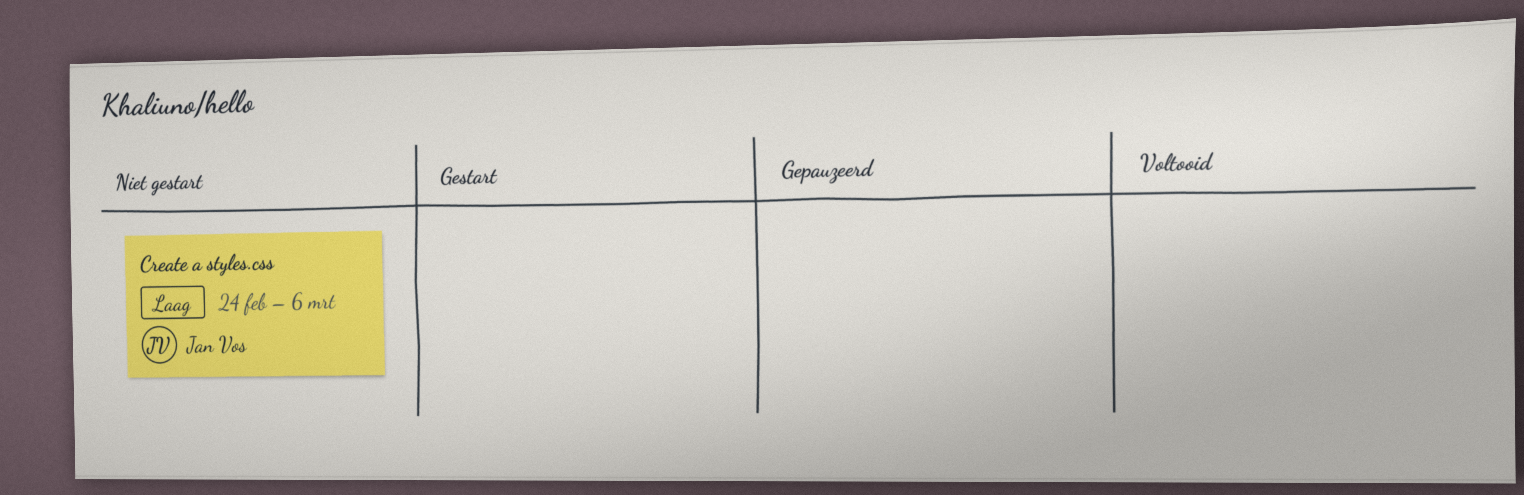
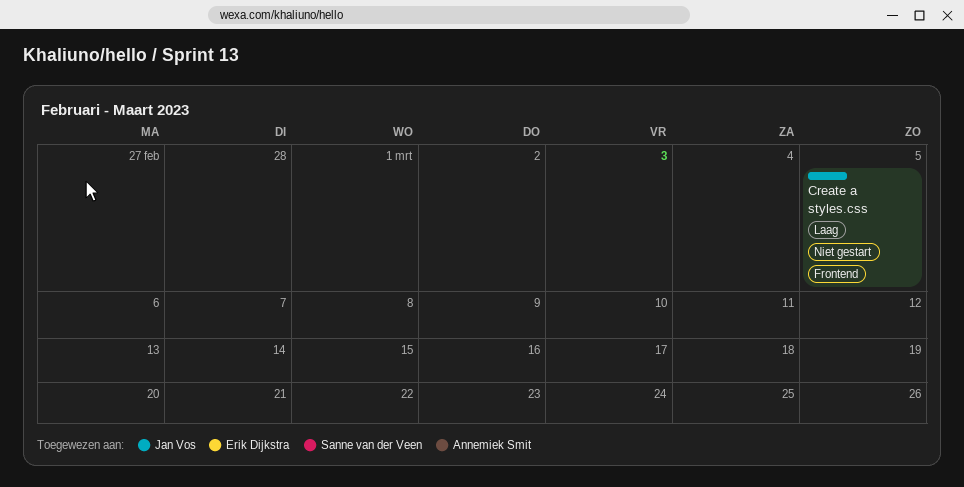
Create a styles.css, due: Mar 6 -> Mar 5

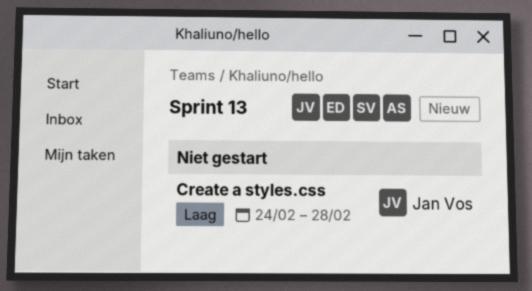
Create a styles.css, due: Mar 5 -> Feb 28

